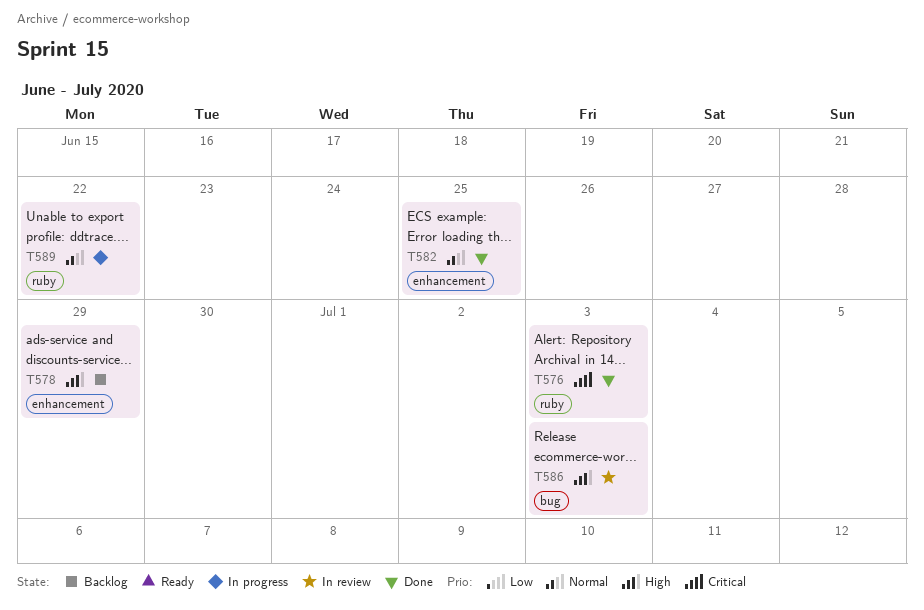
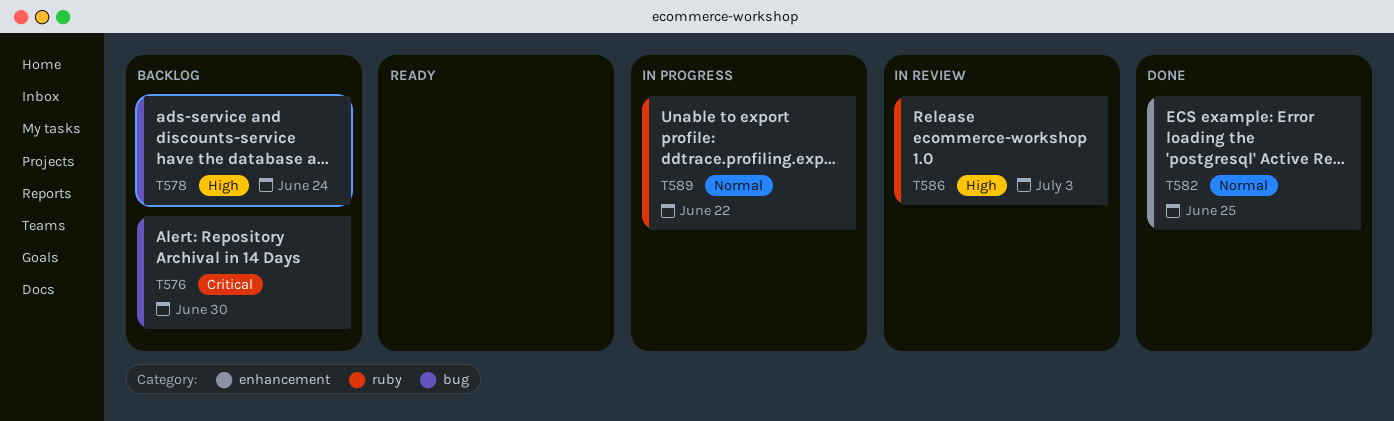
T576, status: Done -> Backlog
T576, label: ruby -> bug
T576, due: Jul 3 -> Jun 30
T578, label: enhancement -> bug
T578, due: Jun 29 -> Jun 24
T586, label: bug -> ruby

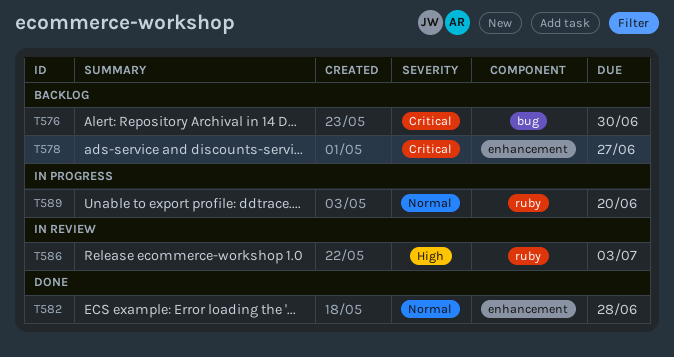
T578, priority: High -> Critical
T578, label: bug -> enhancement
T578, due: Jun 24 -> Jun 27
T582, due: Jun 25 -> Jun 28
T589, due: Jun 22 -> Jun 20

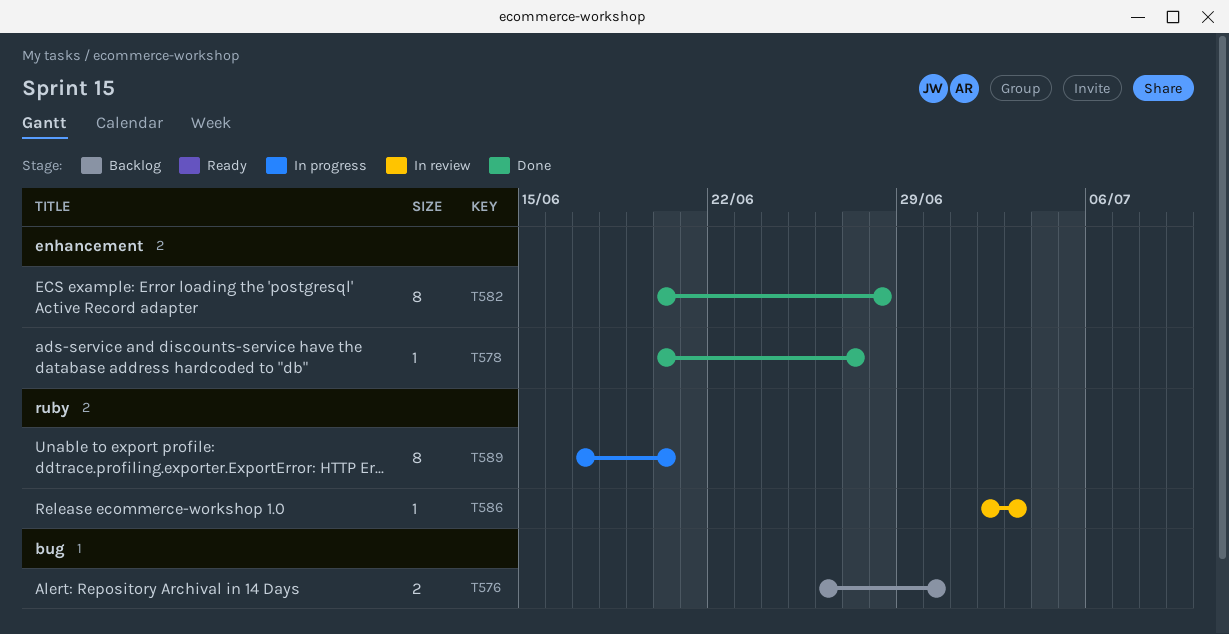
T578, status: Backlog -> Done

